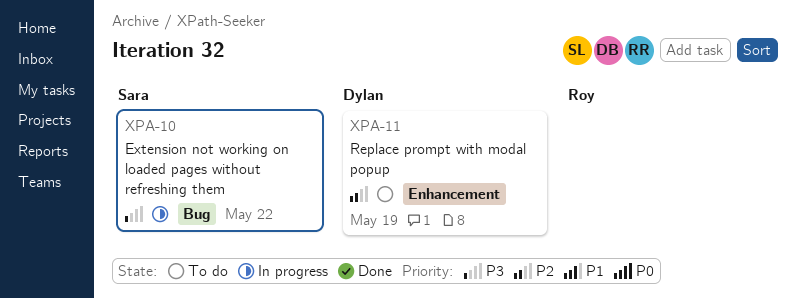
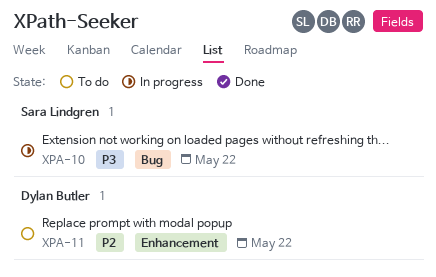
XPA-11, due: May 19 -> May 22

